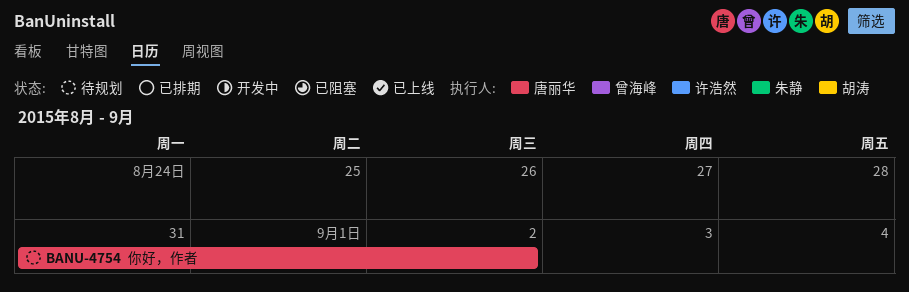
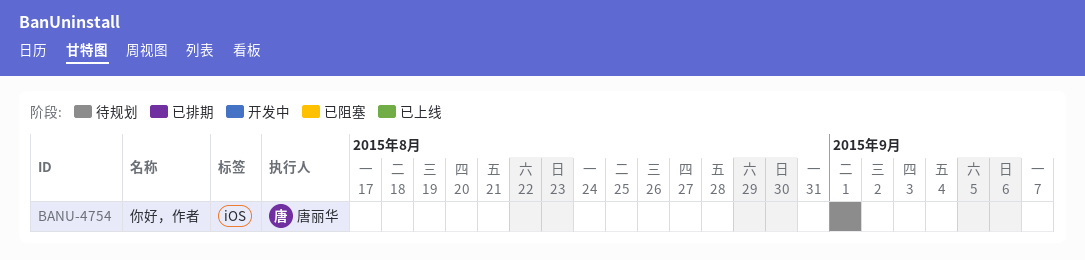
BANU-4754, start: Aug 31 -> Sep 1
BANU-4754, due: Sep 2 -> Sep 1

